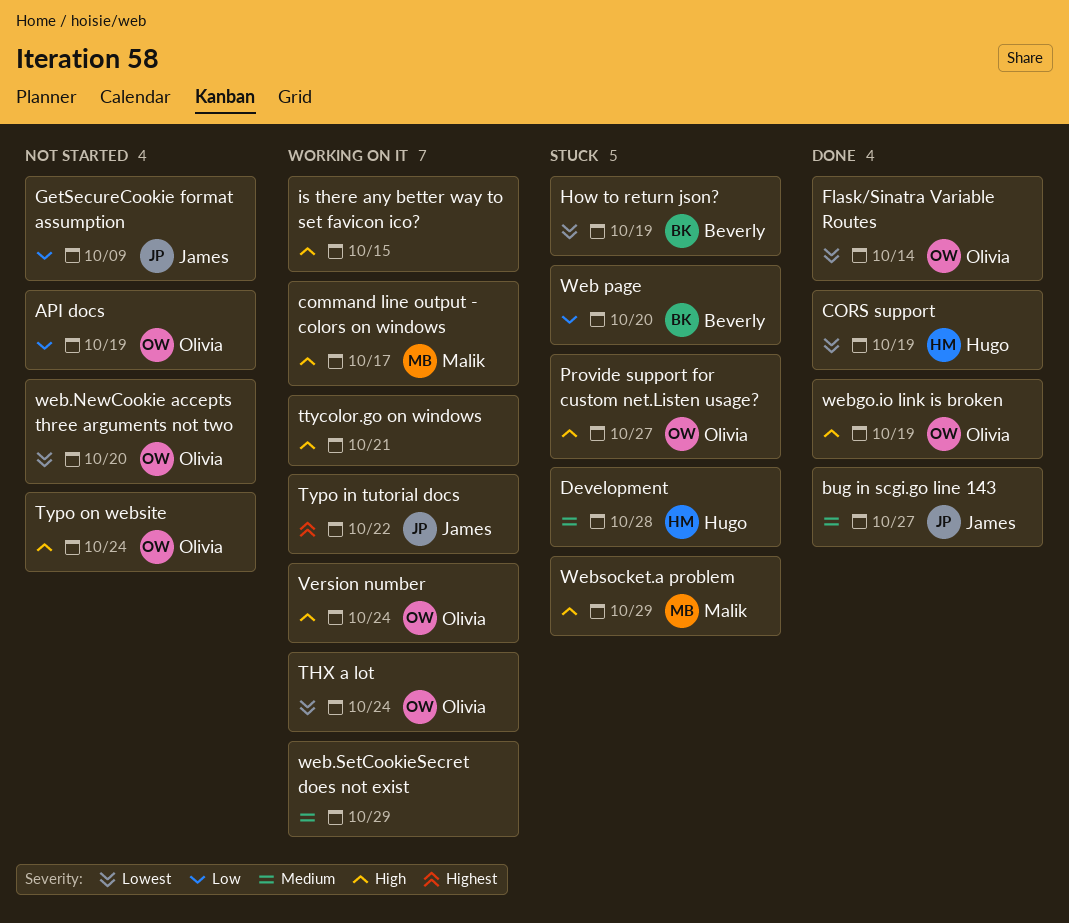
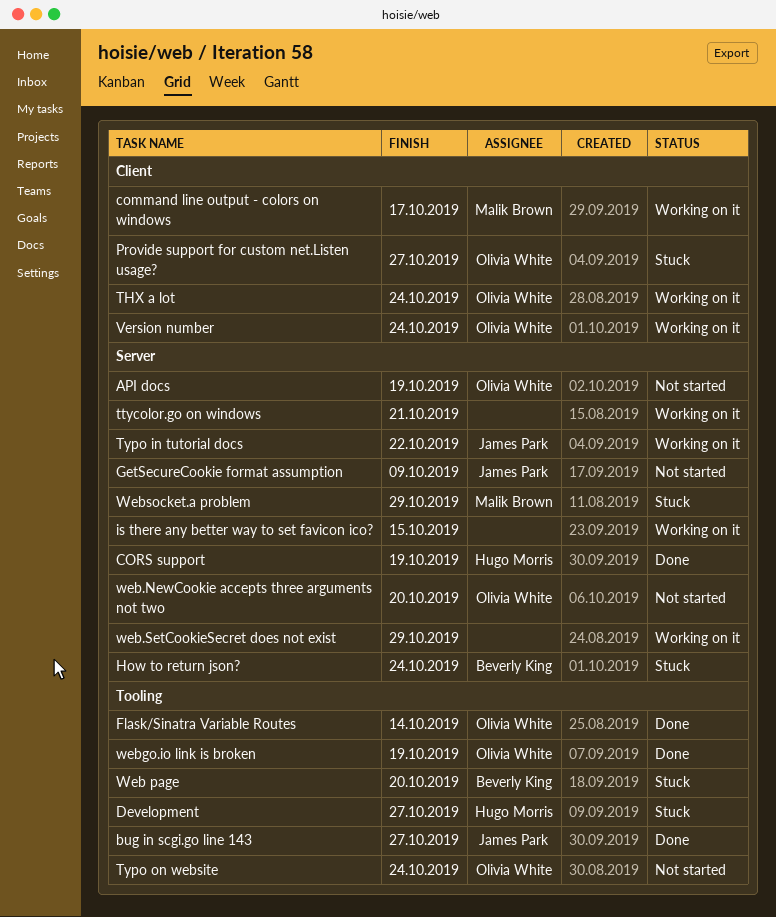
Development, due: Oct 28 -> Oct 27
How to return json?, due: Oct 19 -> Oct 24

